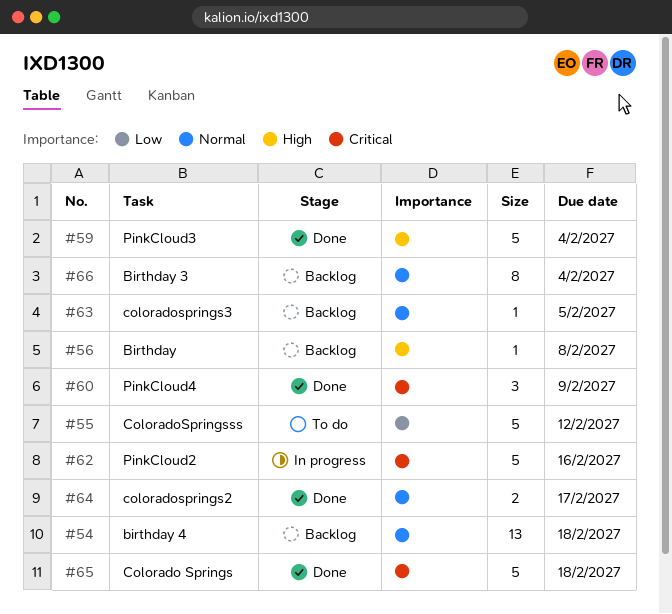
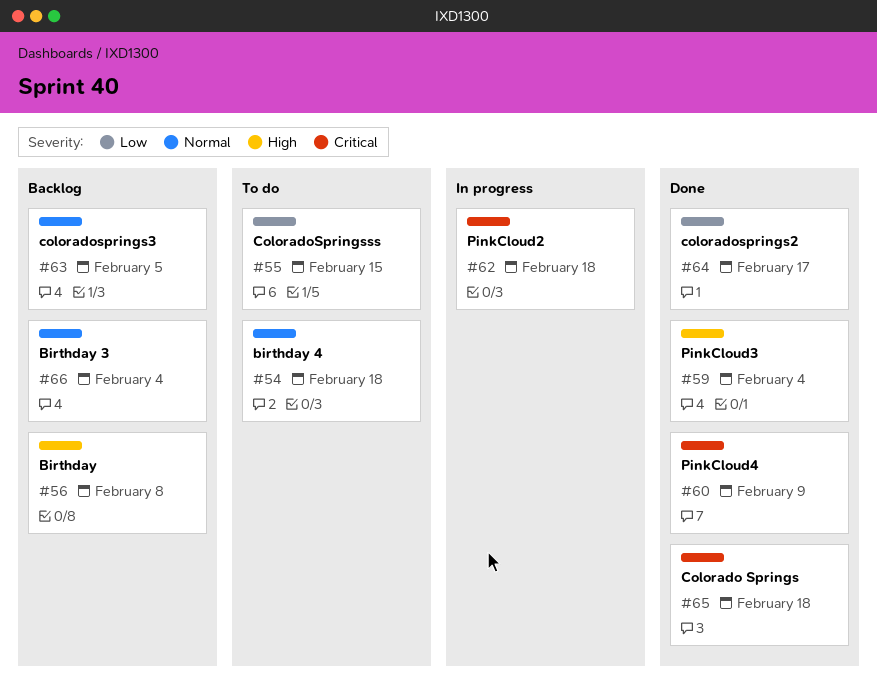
#54, status: Backlog -> To do
#55, due: Feb 12 -> Feb 15
#62, due: Feb 16 -> Feb 18
#64, priority: Normal -> Low

